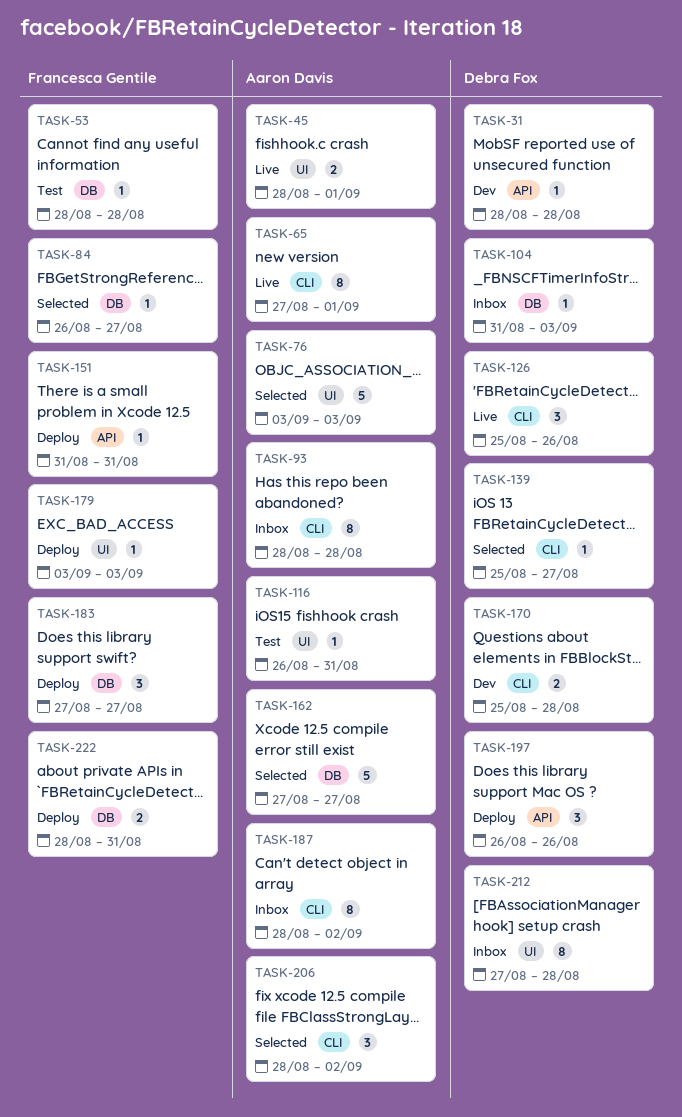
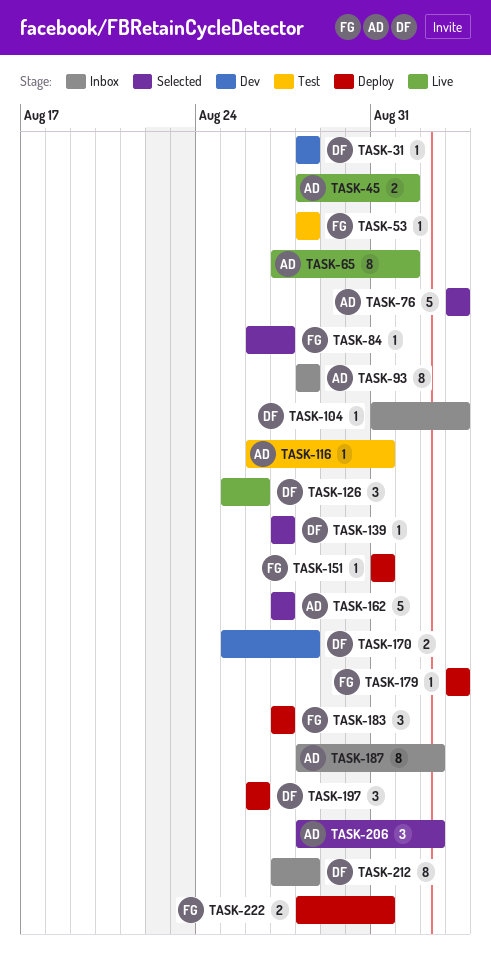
TASK-139, start: Aug 25 -> Aug 27

